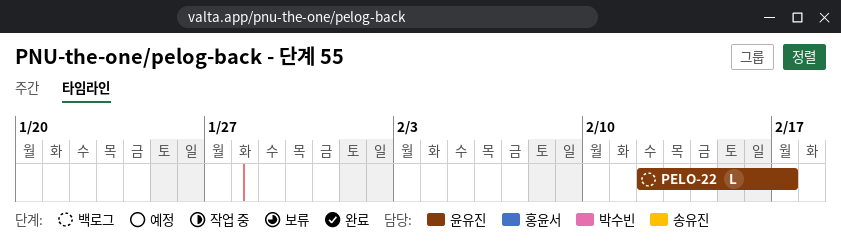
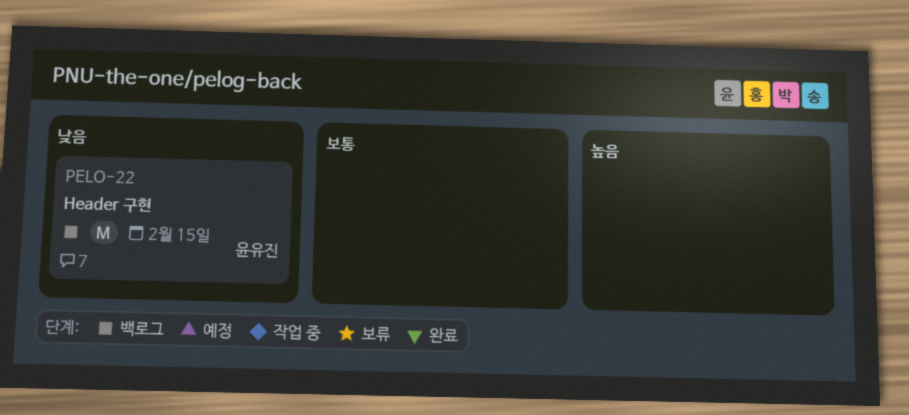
PELO-22, estimate: L -> M
PELO-22, due: Feb 17 -> Feb 15

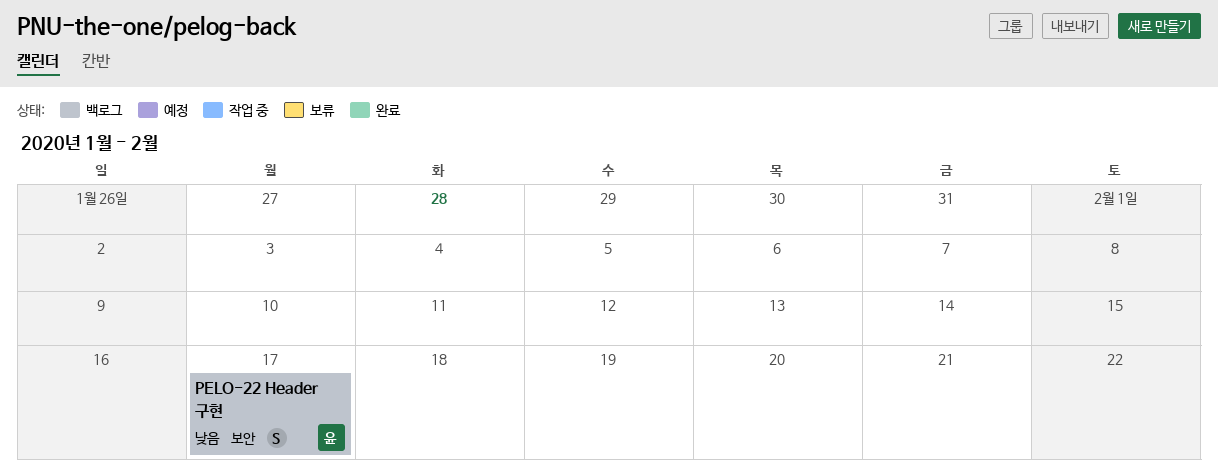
PELO-22, estimate: M -> S
PELO-22, due: Feb 15 -> Feb 17

